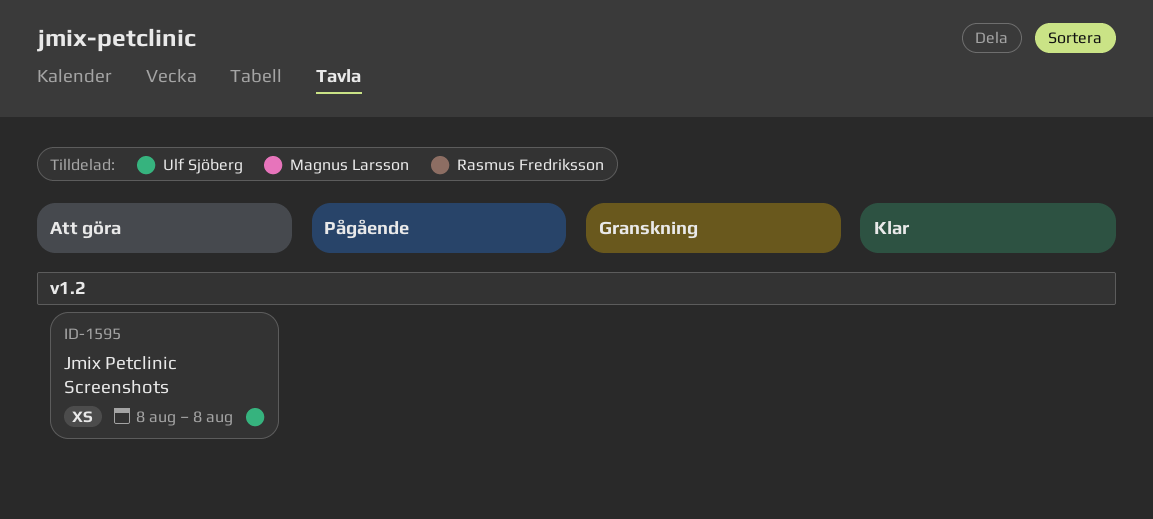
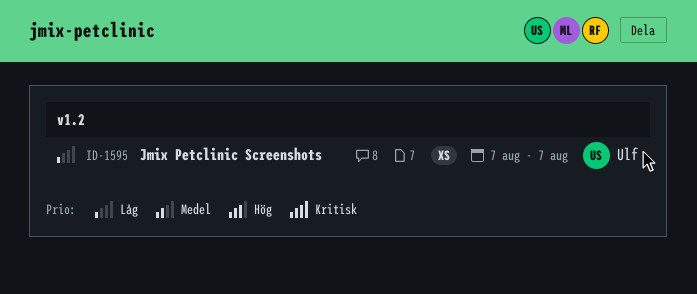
ID-1595, start: Aug 8 -> Aug 7
ID-1595, due: Aug 8 -> Aug 7

